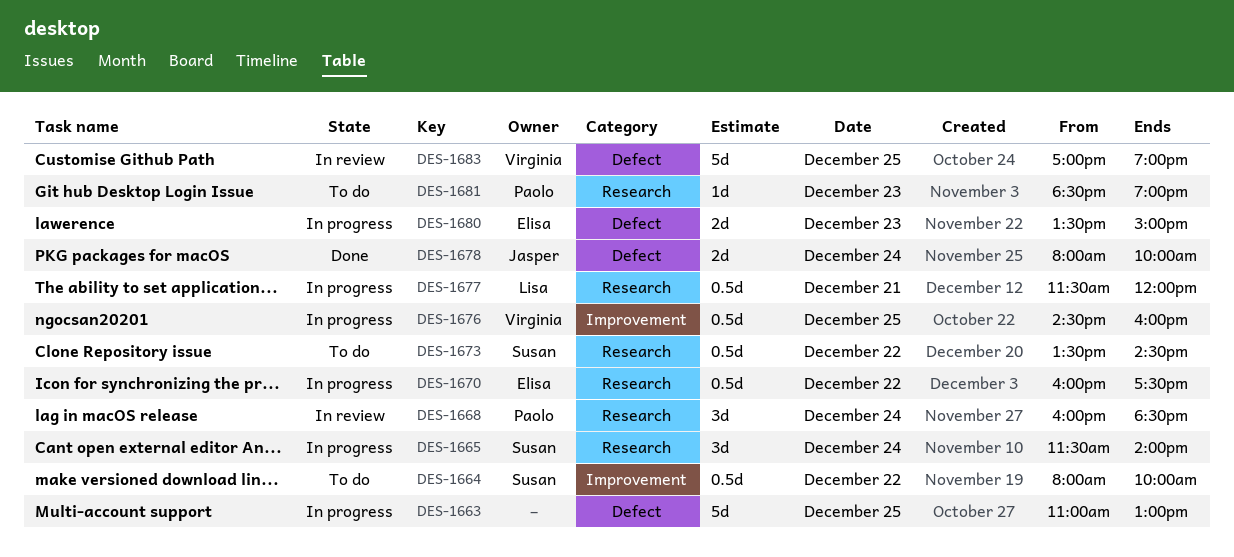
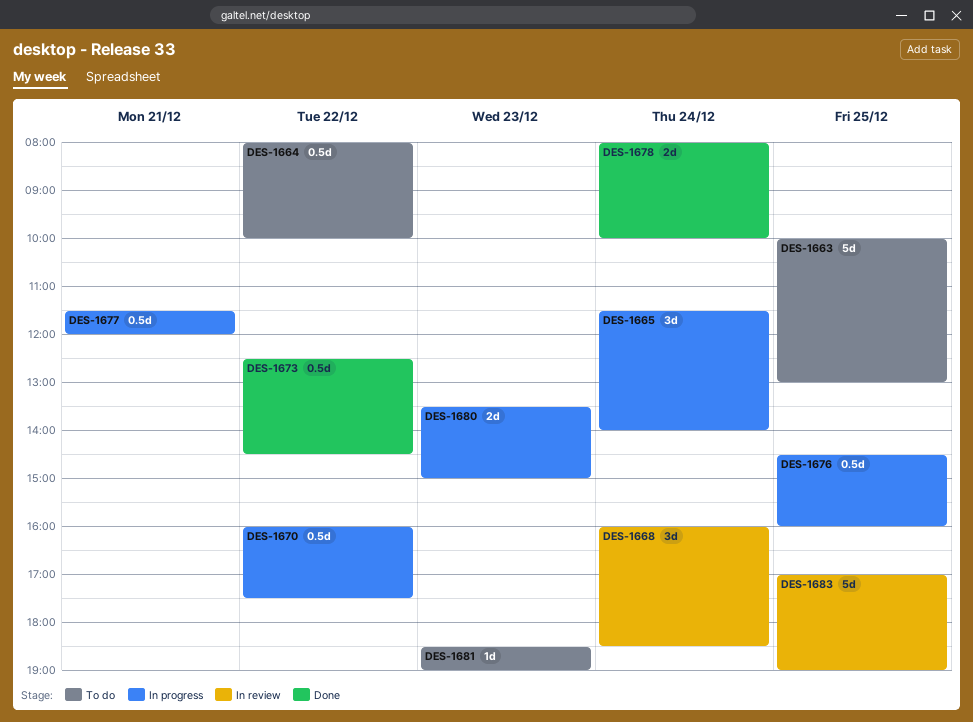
DES-1663, status: In progress -> To do
DES-1663, begins: 11:00 -> 10:00
DES-1673, status: To do -> Done
DES-1673, begins: 13:30 -> 12:30

